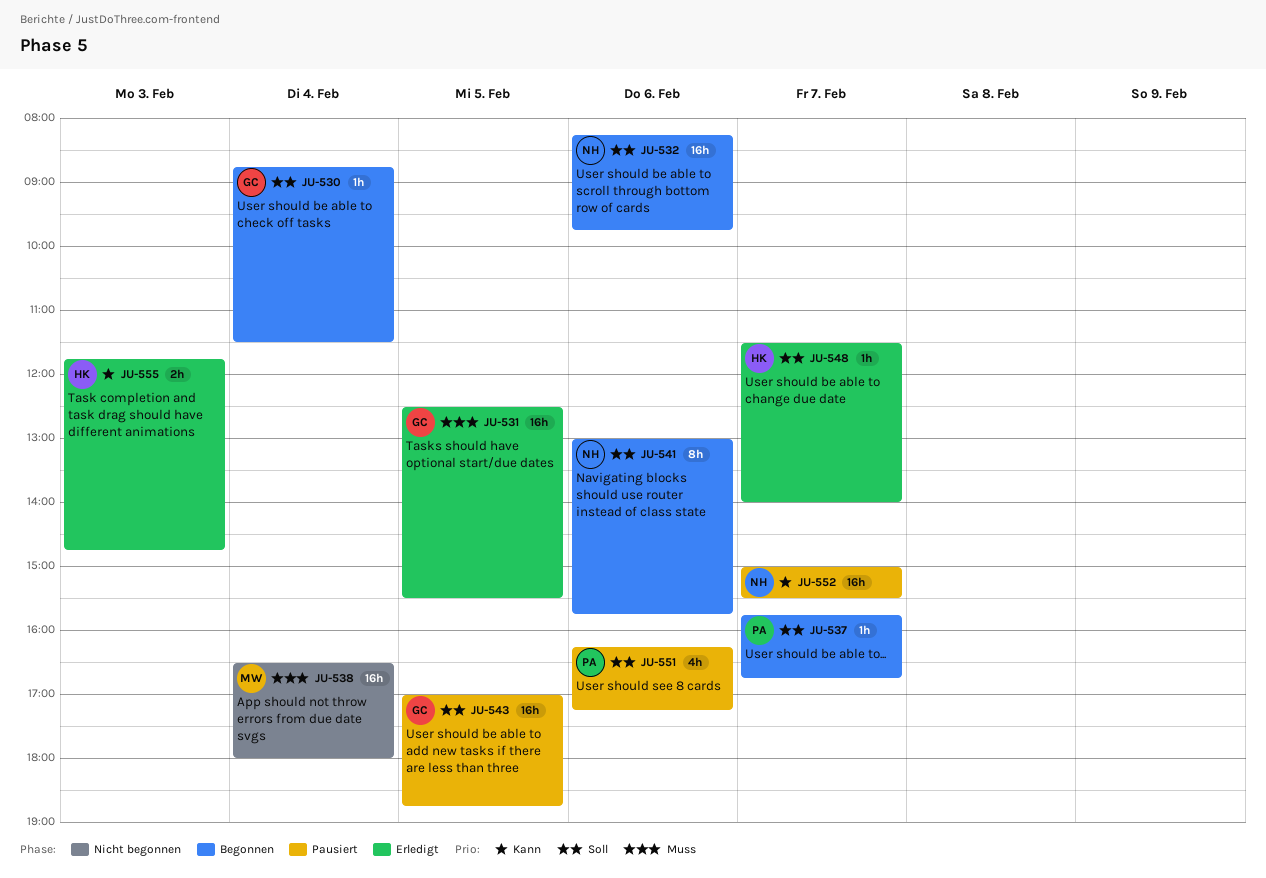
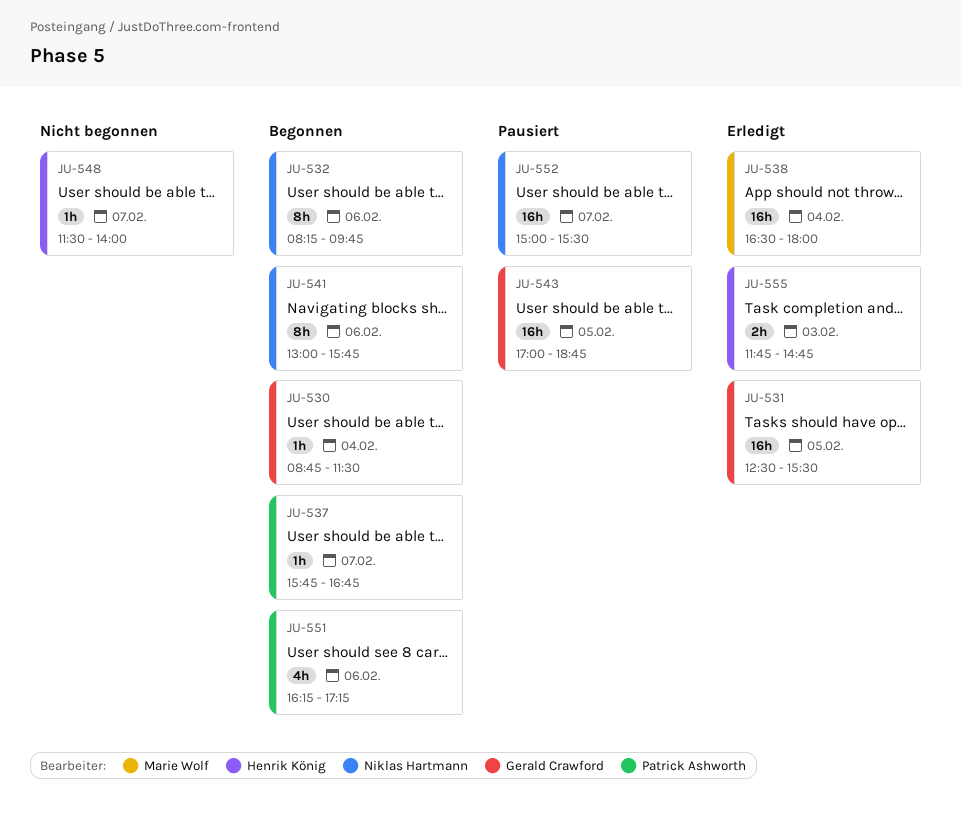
JU-532, estimate: 16h -> 8h
JU-538, status: Nicht begonnen -> Erledigt
JU-548, status: Erledigt -> Nicht begonnen
JU-551, status: Pausiert -> Begonnen

